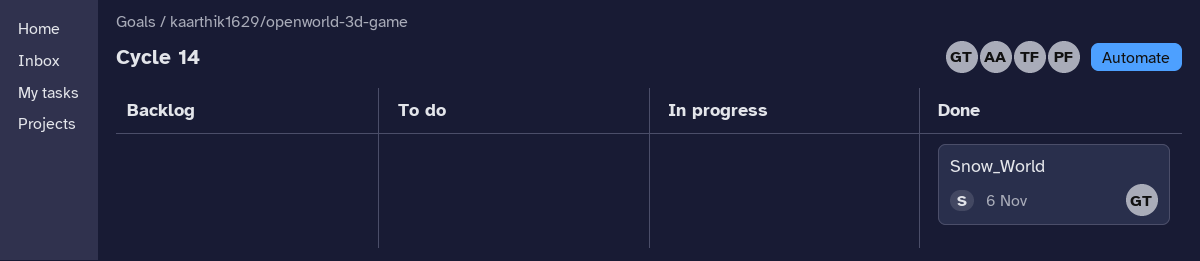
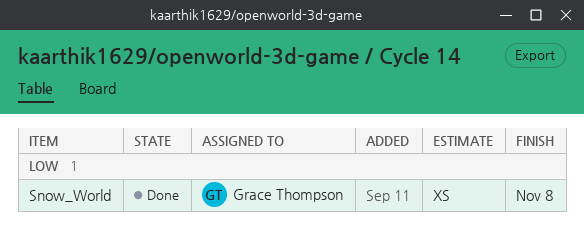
Snow_World, estimate: S -> XS
Snow_World, due: Nov 6 -> Nov 8

